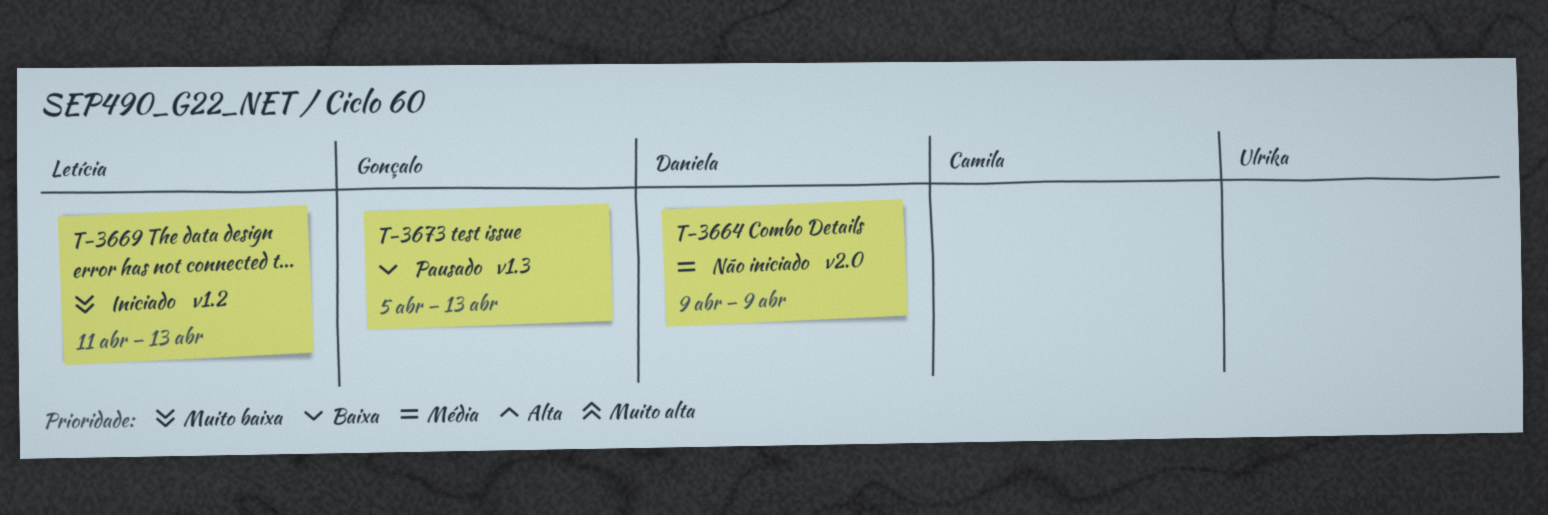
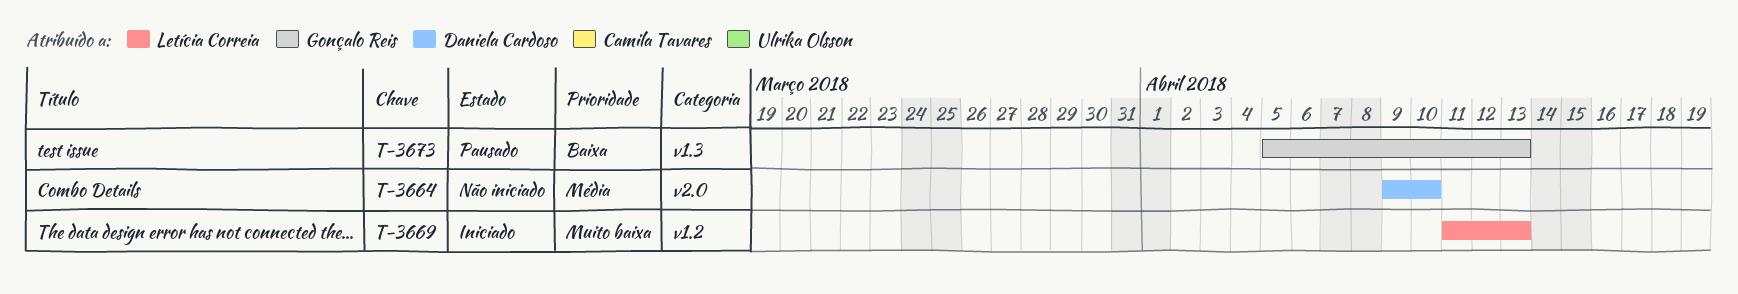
T-3664, due: Apr 9 -> Apr 10

